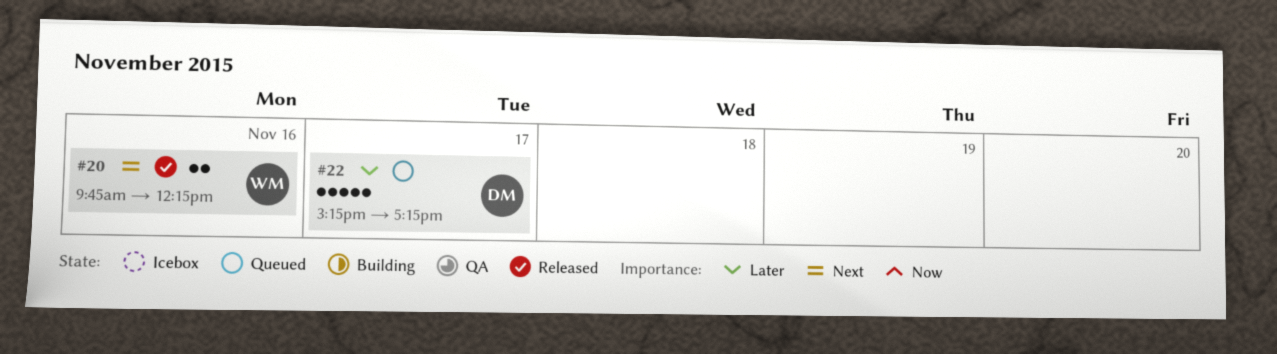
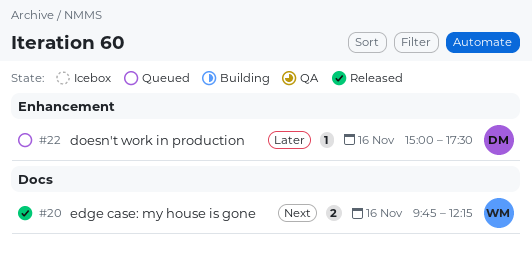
#22, estimate: 5 -> 1
#22, day: Nov 17 -> Nov 16
#22, begins: 15:15 -> 15:00
#22, ends: 17:15 -> 17:30

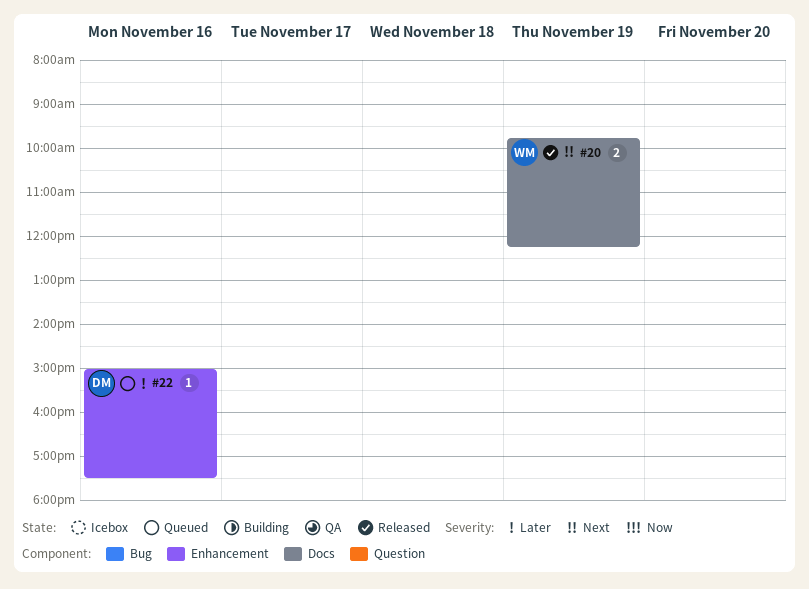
#20, day: Nov 16 -> Nov 19

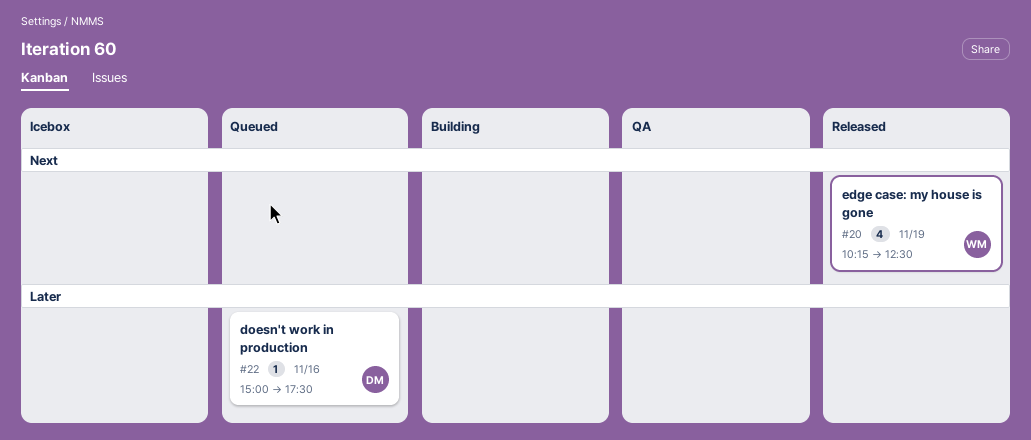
#20, estimate: 2 -> 4
#20, begins: 09:45 -> 10:15
#20, ends: 12:15 -> 12:30

